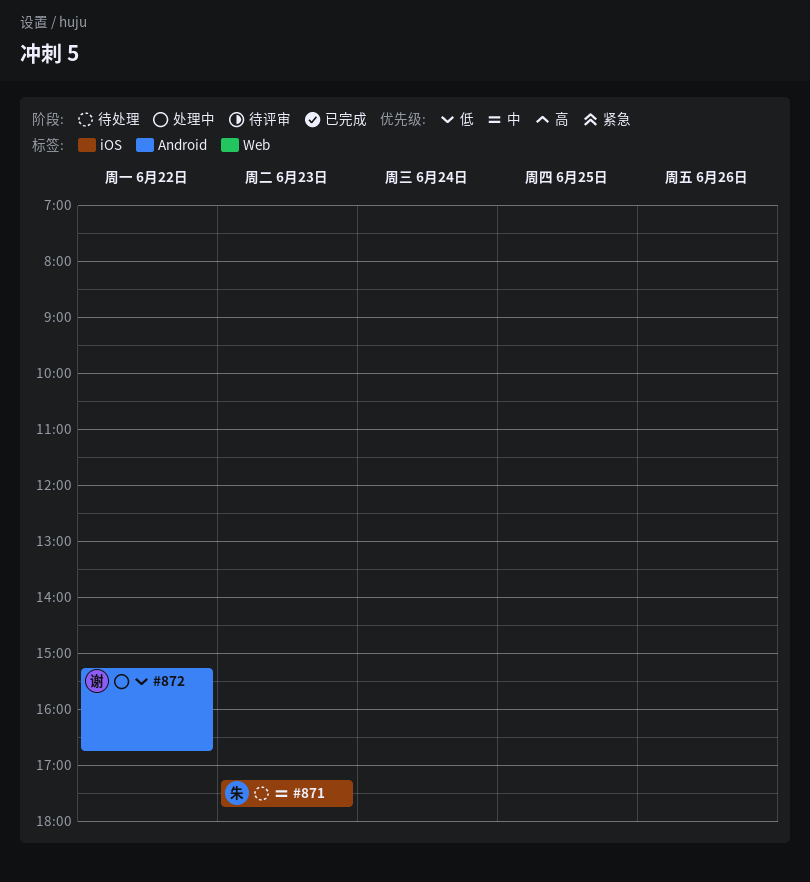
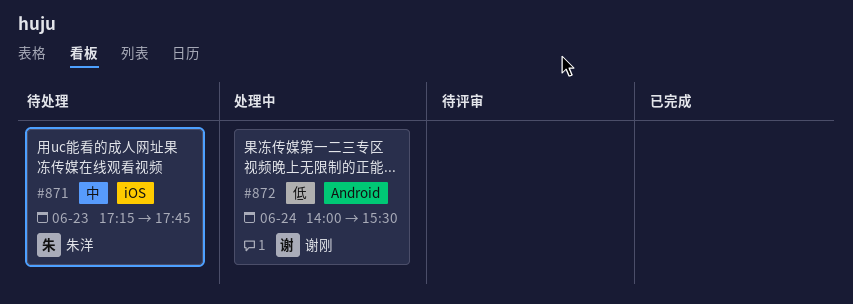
#872, day: Jun 22 -> Jun 24
#872, begins: 15:15 -> 14:00
#872, ends: 16:45 -> 15:30

